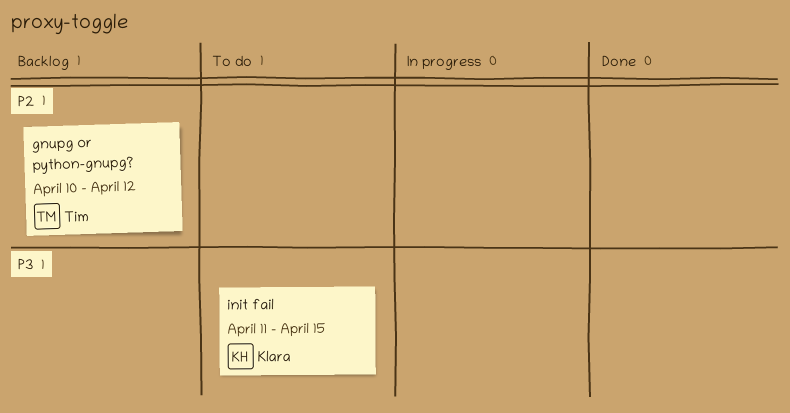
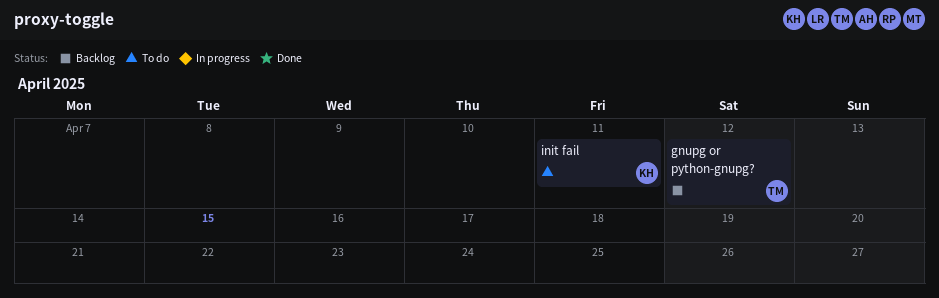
init fail, due: Apr 15 -> Apr 11

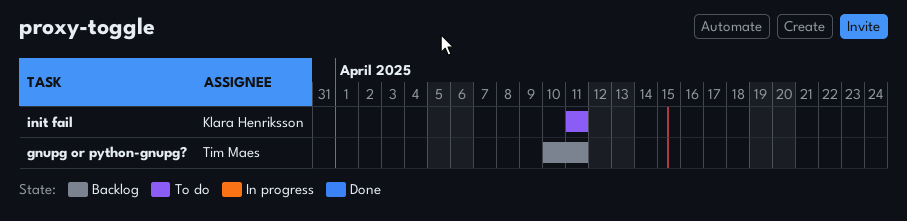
gnupg or python-gnupg?, due: Apr 12 -> Apr 11

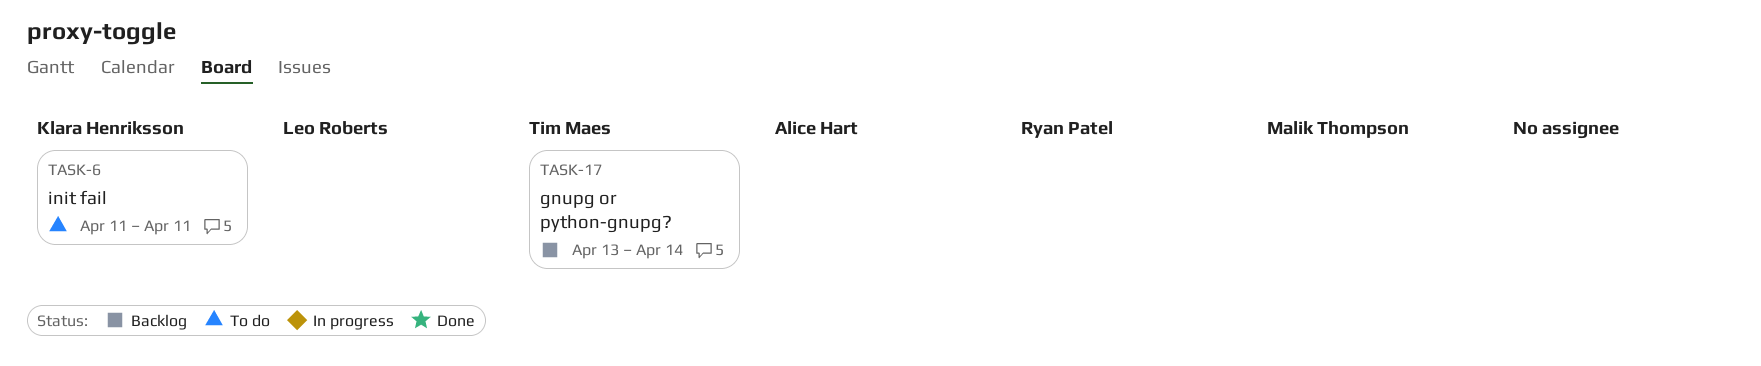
gnupg or python-gnupg?, start: Apr 10 -> Apr 13
gnupg or python-gnupg?, due: Apr 11 -> Apr 14

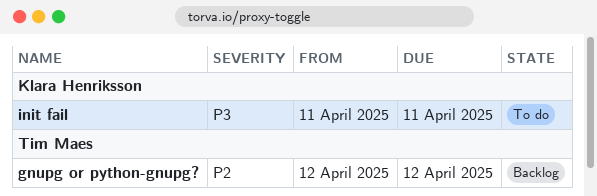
gnupg or python-gnupg?, start: Apr 13 -> Apr 12
gnupg or python-gnupg?, due: Apr 14 -> Apr 12

